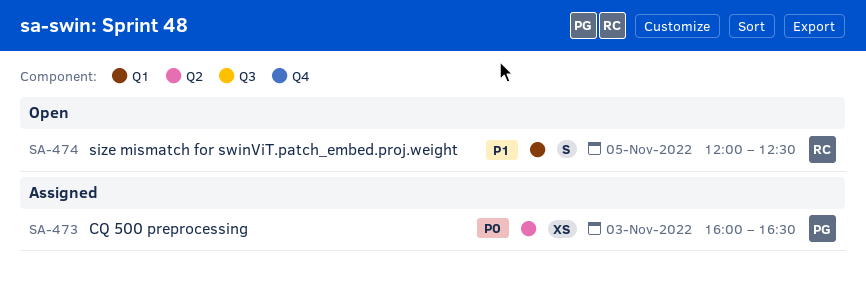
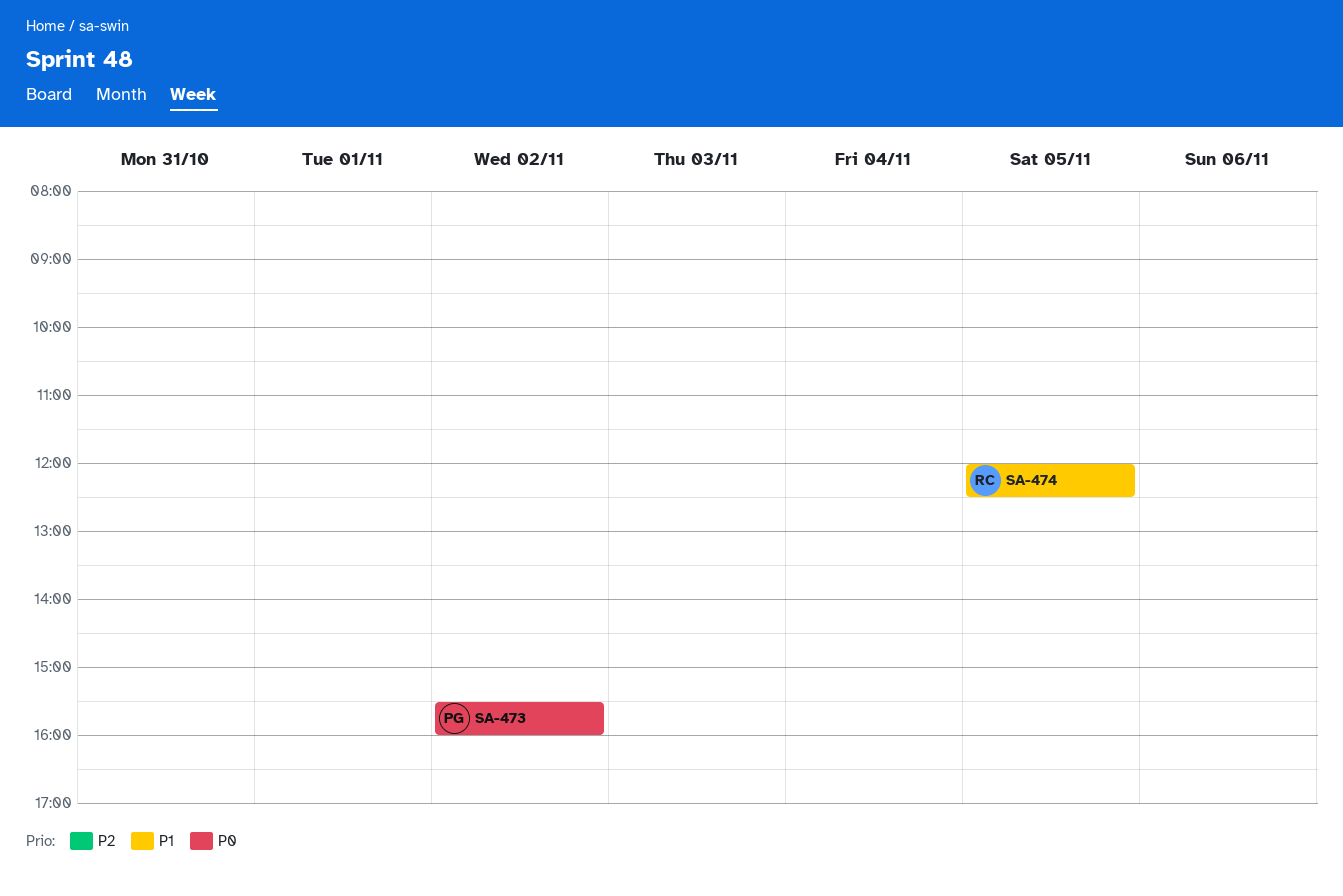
SA-473, day: Nov 3 -> Nov 2
SA-473, begins: 16:00 -> 15:30
SA-473, ends: 16:30 -> 16:00

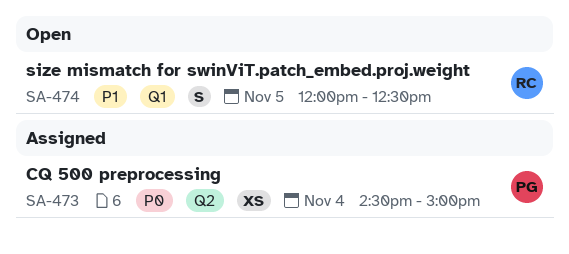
SA-473, day: Nov 2 -> Nov 4
SA-473, begins: 15:30 -> 14:30
SA-473, ends: 16:00 -> 15:00

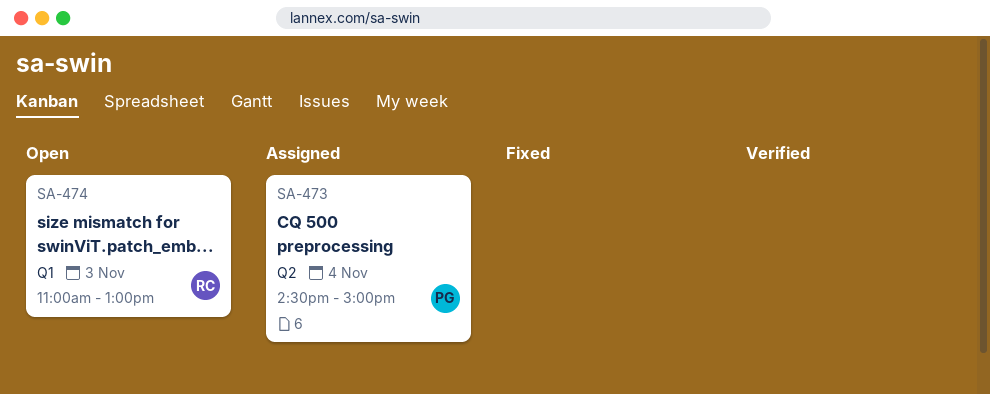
SA-474, day: Nov 5 -> Nov 3
SA-474, begins: 12:00 -> 11:00
SA-474, ends: 12:30 -> 13:00

